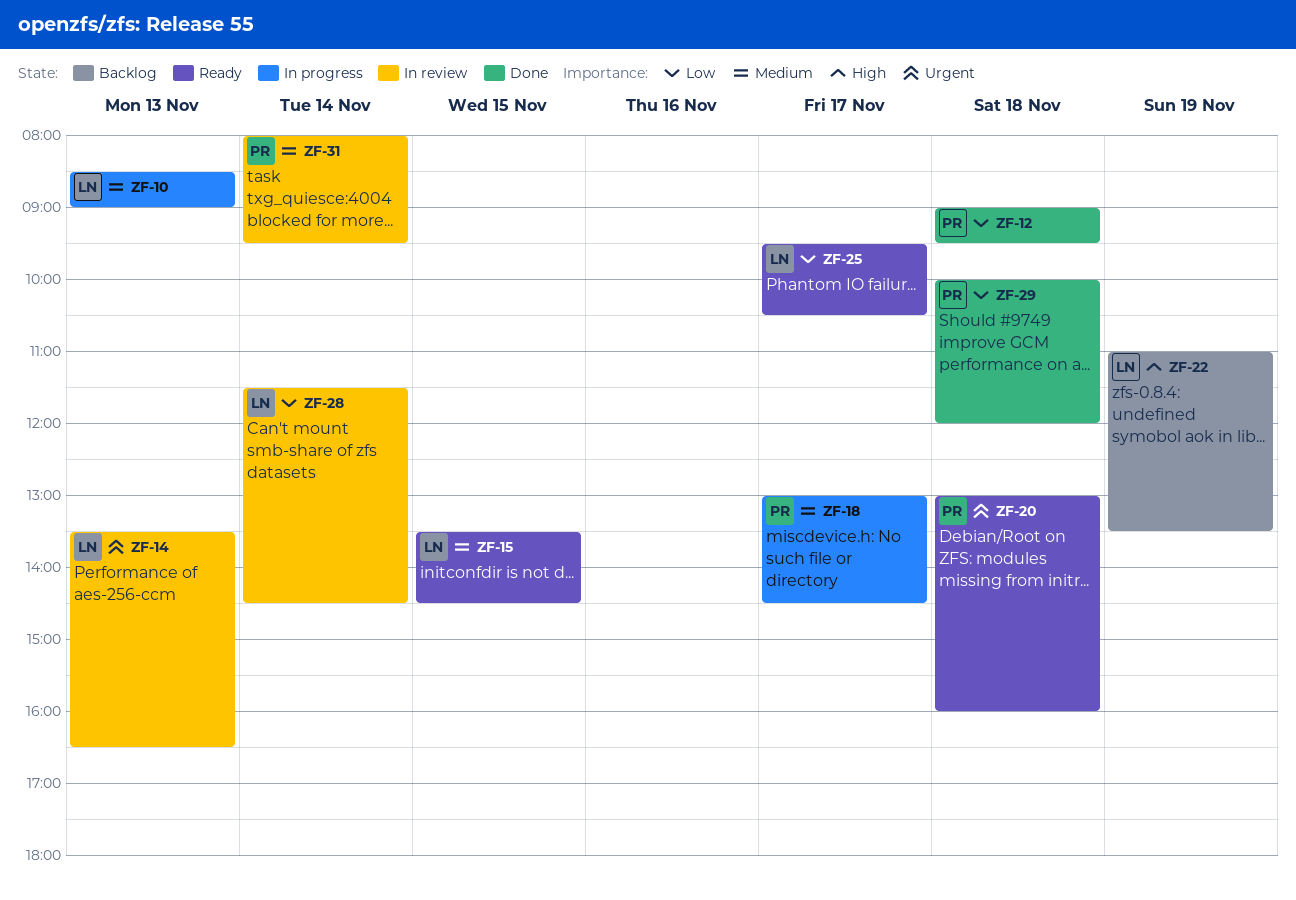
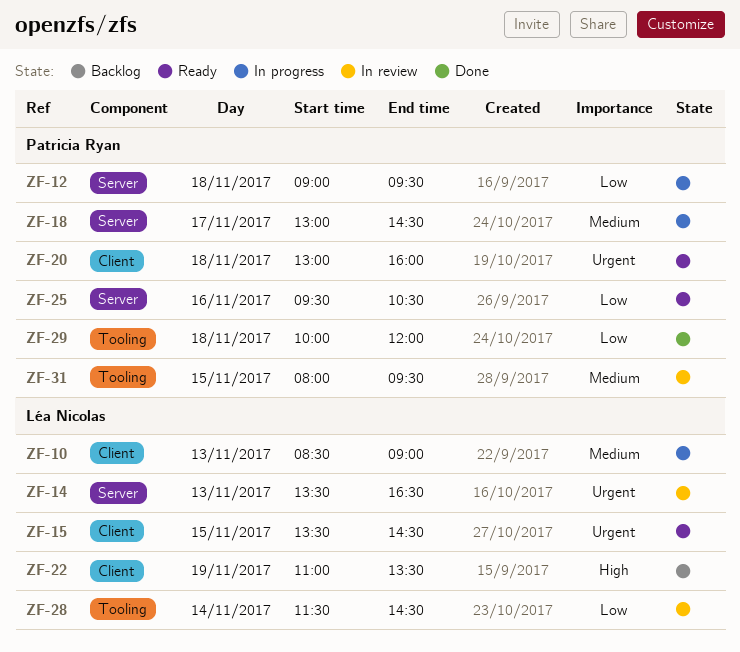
ZF-12, status: Done -> In progress
ZF-15, priority: Medium -> Urgent
ZF-25, owner: Léa Nicolas -> Patricia Ryan
ZF-25, day: Nov 17 -> Nov 16
ZF-31, day: Nov 14 -> Nov 15

